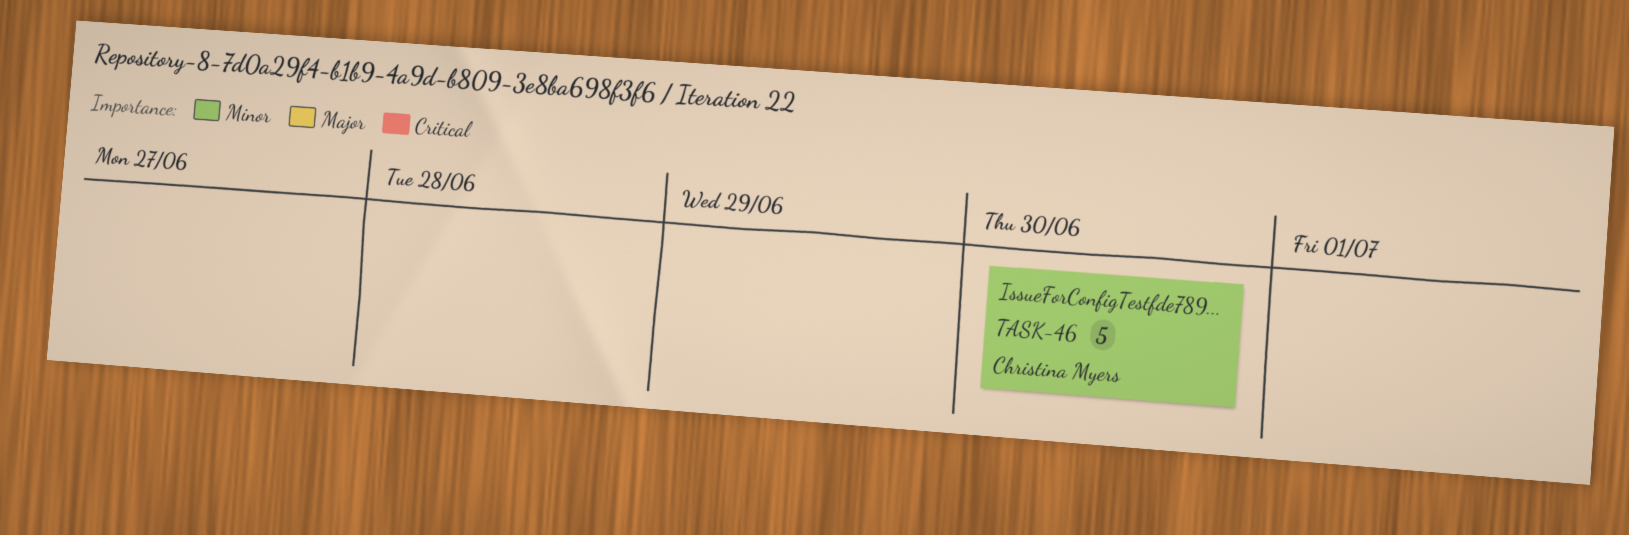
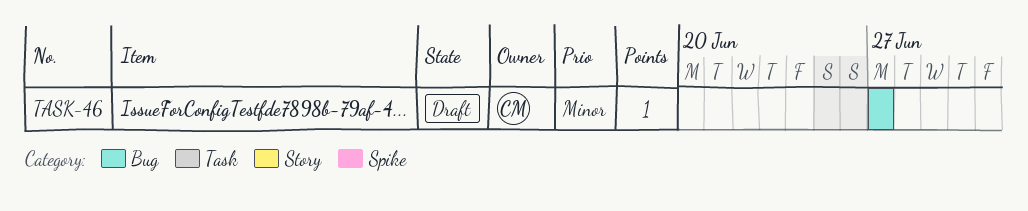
TASK-46, estimate: 5 -> 1
TASK-46, due: Jun 30 -> Jun 27

